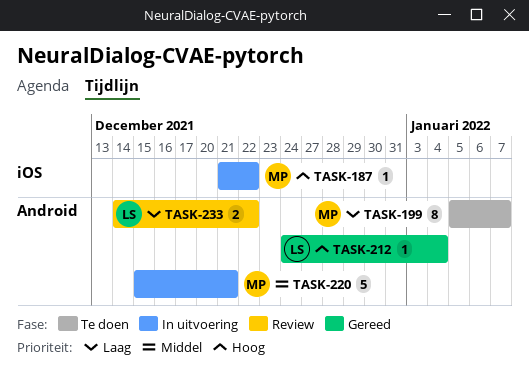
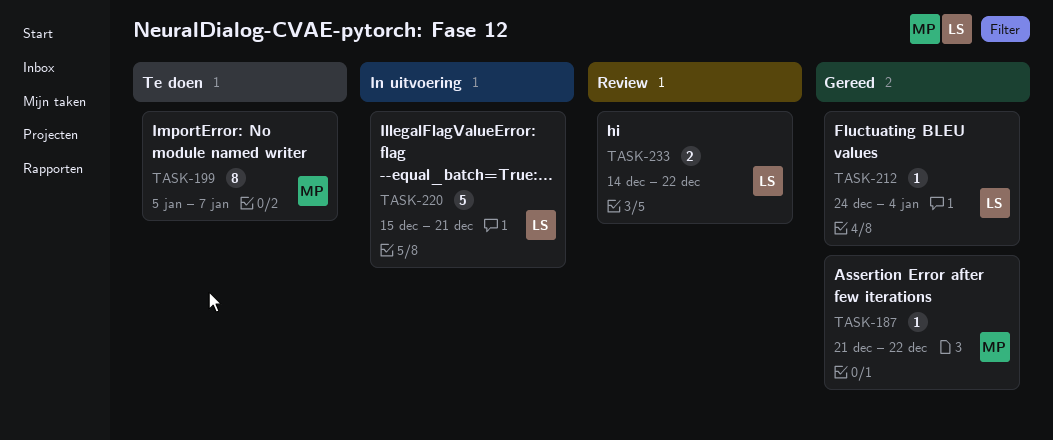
TASK-187, status: In uitvoering -> Gereed
TASK-220, owner: MP -> LS

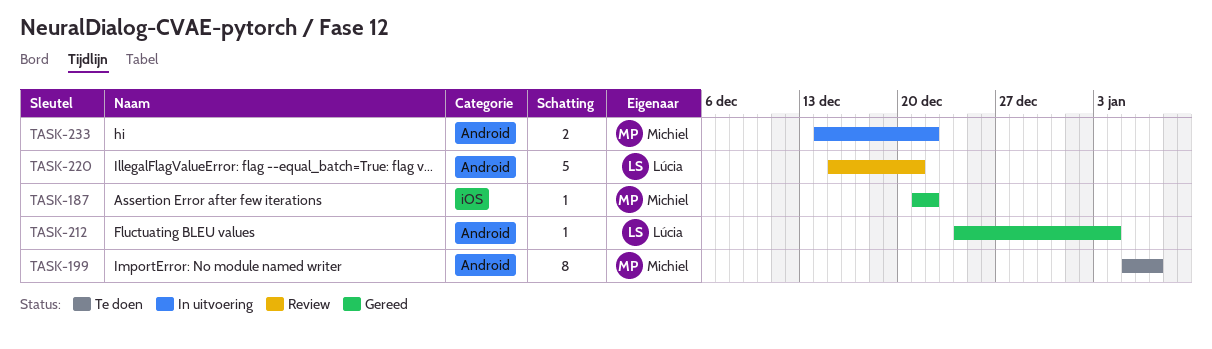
TASK-220, status: In uitvoering -> Review
TASK-233, status: Review -> In uitvoering
TASK-233, owner: Lúcia -> Michiel

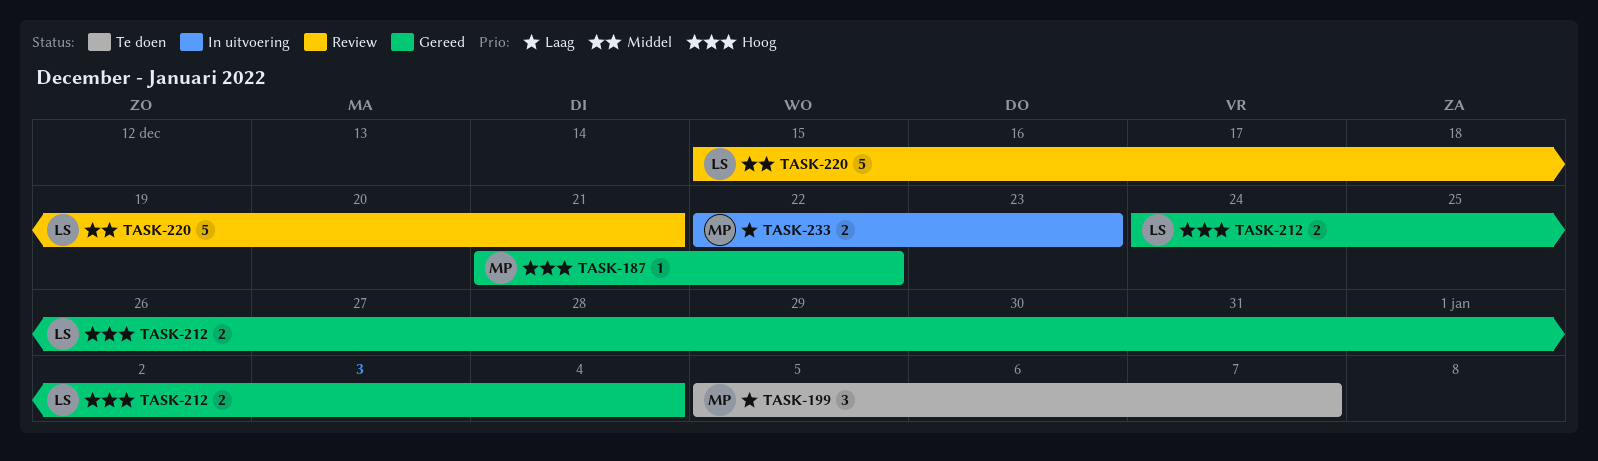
TASK-199, estimate: 8 -> 3
TASK-212, estimate: 1 -> 2
TASK-233, start: Dec 14 -> Dec 22
TASK-233, due: Dec 22 -> Dec 23

